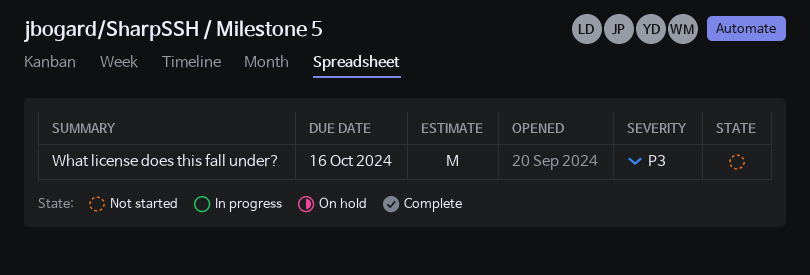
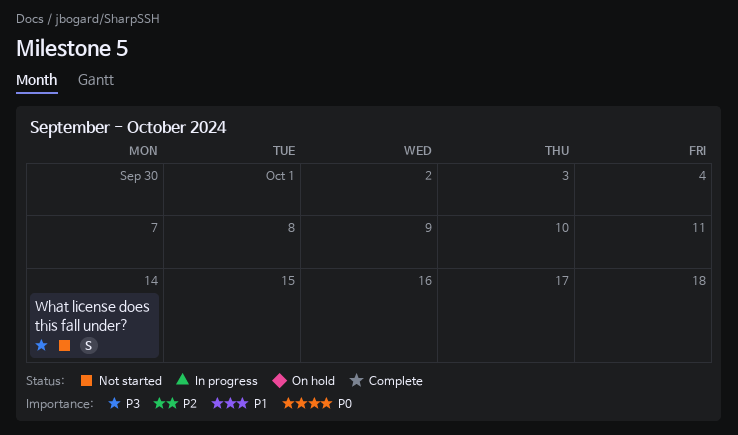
What license does this fall under?, estimate: M -> S
What license does this fall under?, due: Oct 16 -> Oct 14

